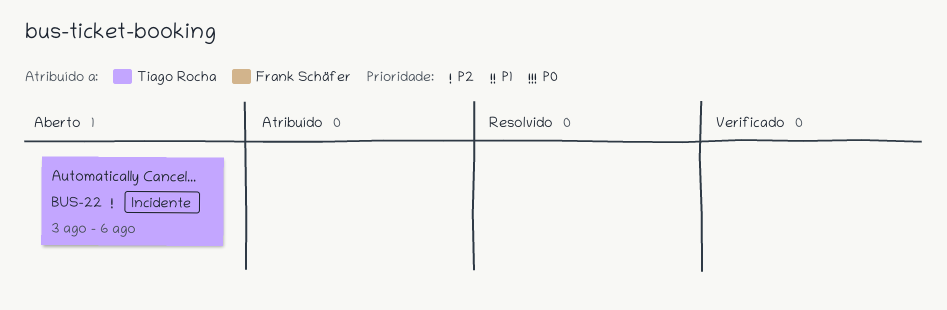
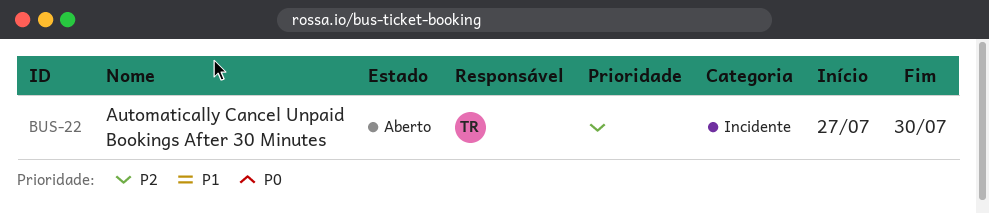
BUS-22, start: Aug 3 -> Jul 27
BUS-22, due: Aug 6 -> Jul 30

